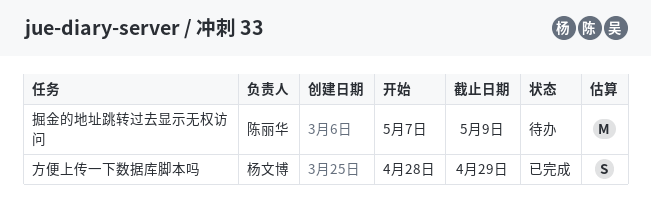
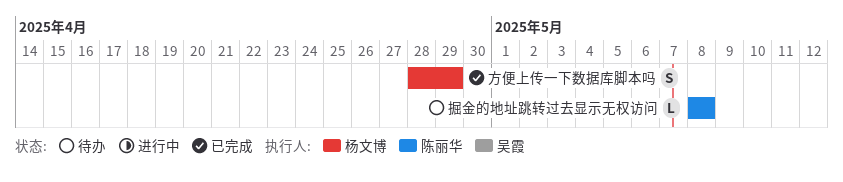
掘金的地址跳转过去显示无权访问, estimate: M -> L
掘金的地址跳转过去显示无权访问, start: May 7 -> May 8
掘金的地址跳转过去显示无权访问, due: May 9 -> May 8

